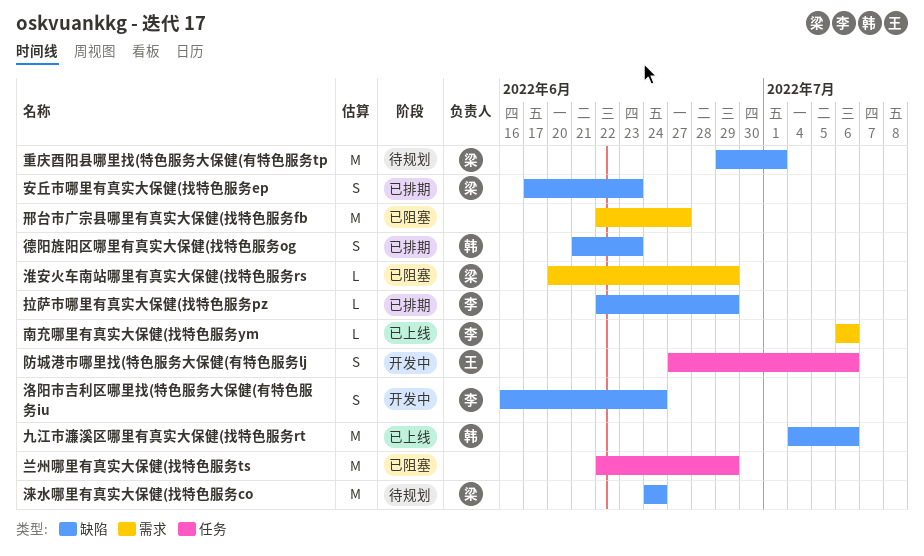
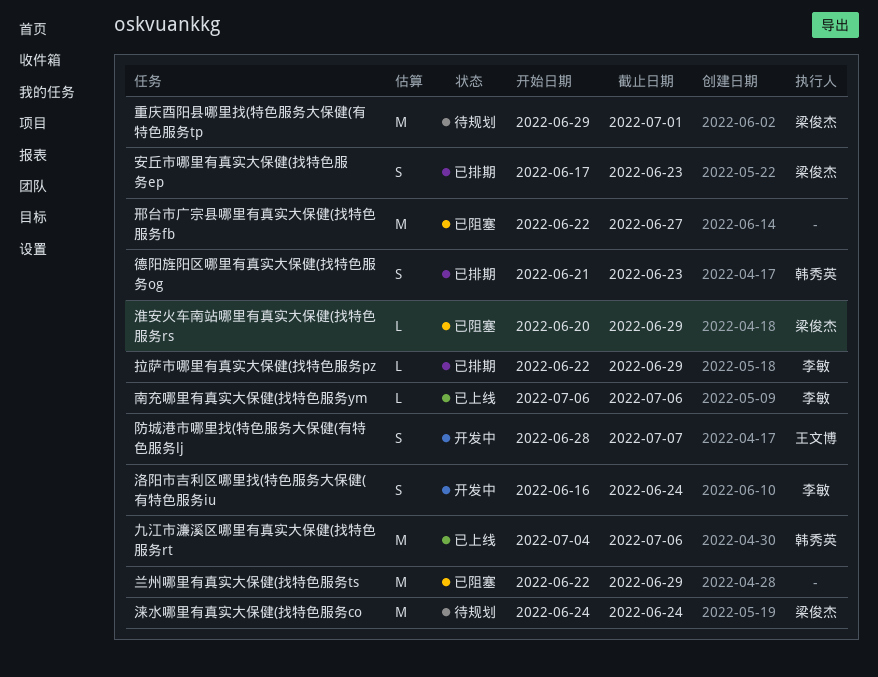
防城港市哪里找(特色服务大保健(有特色服务lj, start: Jun 27 -> Jun 28
防城港市哪里找(特色服务大保健(有特色服务lj, due: Jul 6 -> Jul 7

